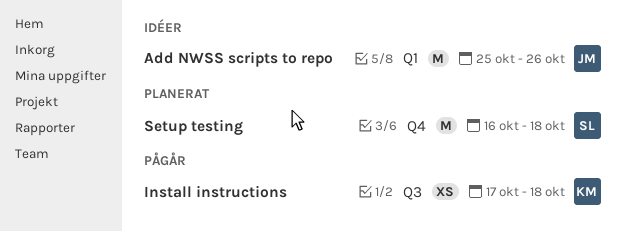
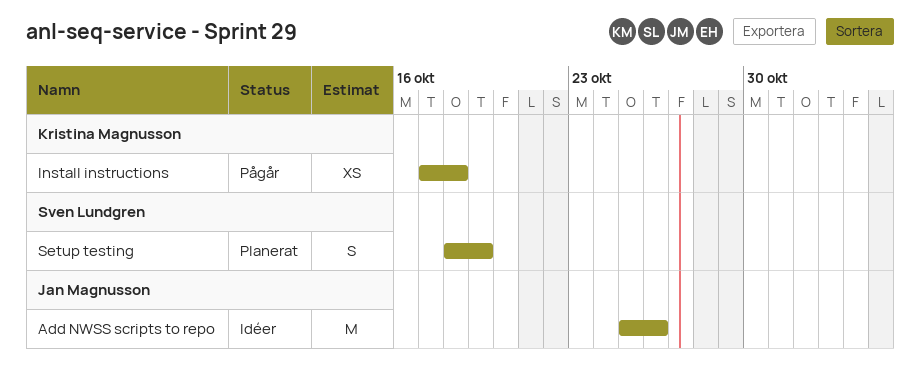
Setup testing, estimate: M -> S
Setup testing, start: Oct 16 -> Oct 18
Setup testing, due: Oct 18 -> Oct 19

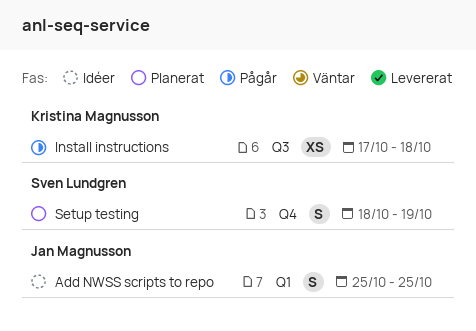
Add NWSS scripts to repo, estimate: M -> S
Add NWSS scripts to repo, due: Oct 26 -> Oct 25

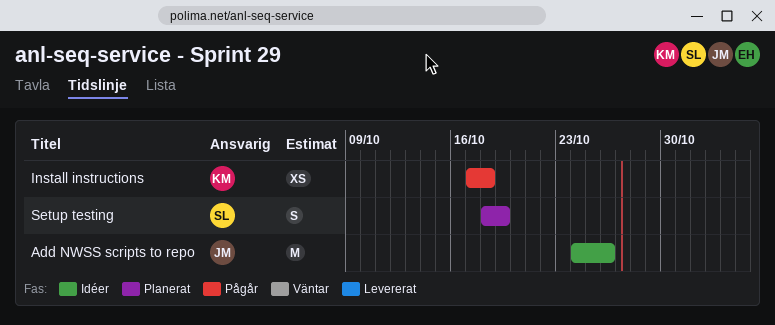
Add NWSS scripts to repo, estimate: S -> M
Add NWSS scripts to repo, start: Oct 25 -> Oct 24
Add NWSS scripts to repo, due: Oct 25 -> Oct 26

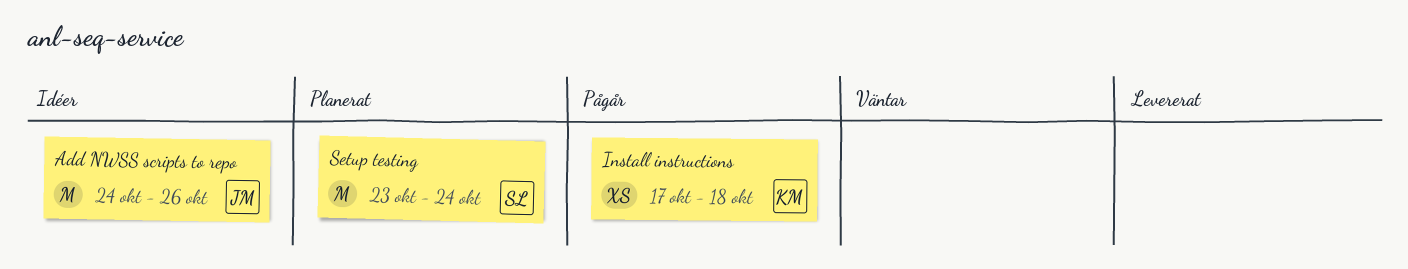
Setup testing, estimate: S -> M
Setup testing, start: Oct 18 -> Oct 23
Setup testing, due: Oct 19 -> Oct 24

